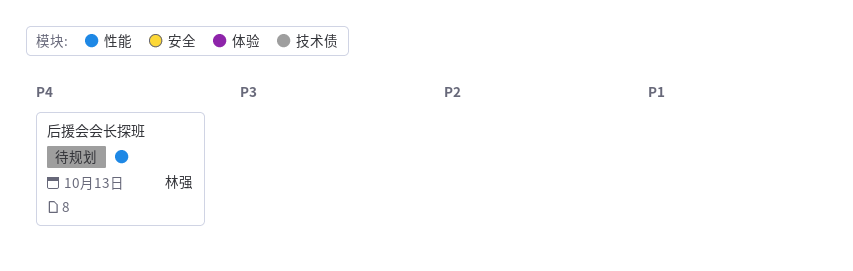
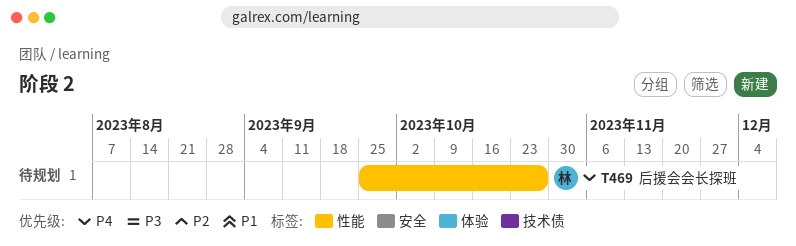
后援会会长探班, due: Oct 13 -> Oct 27

